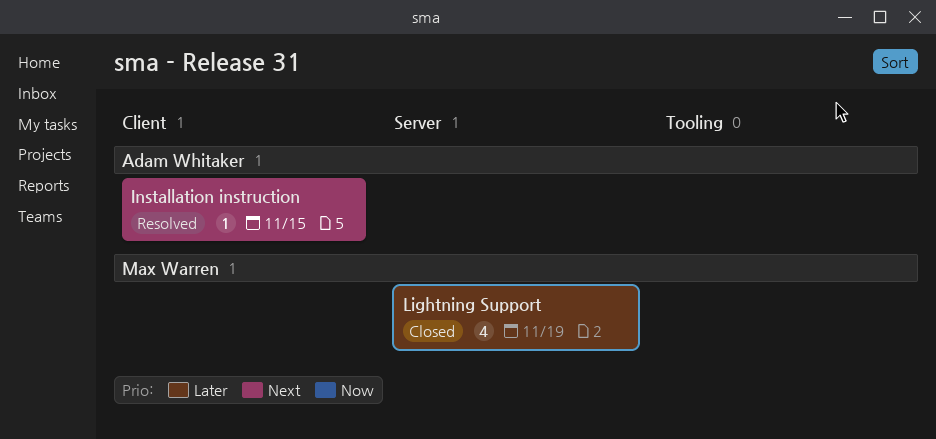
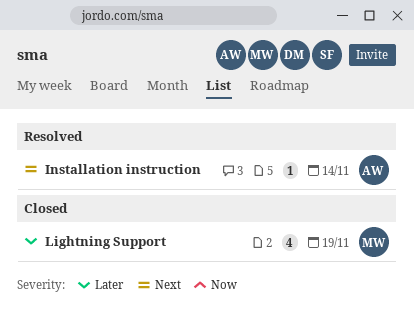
Installation instruction, due: Nov 15 -> Nov 14

